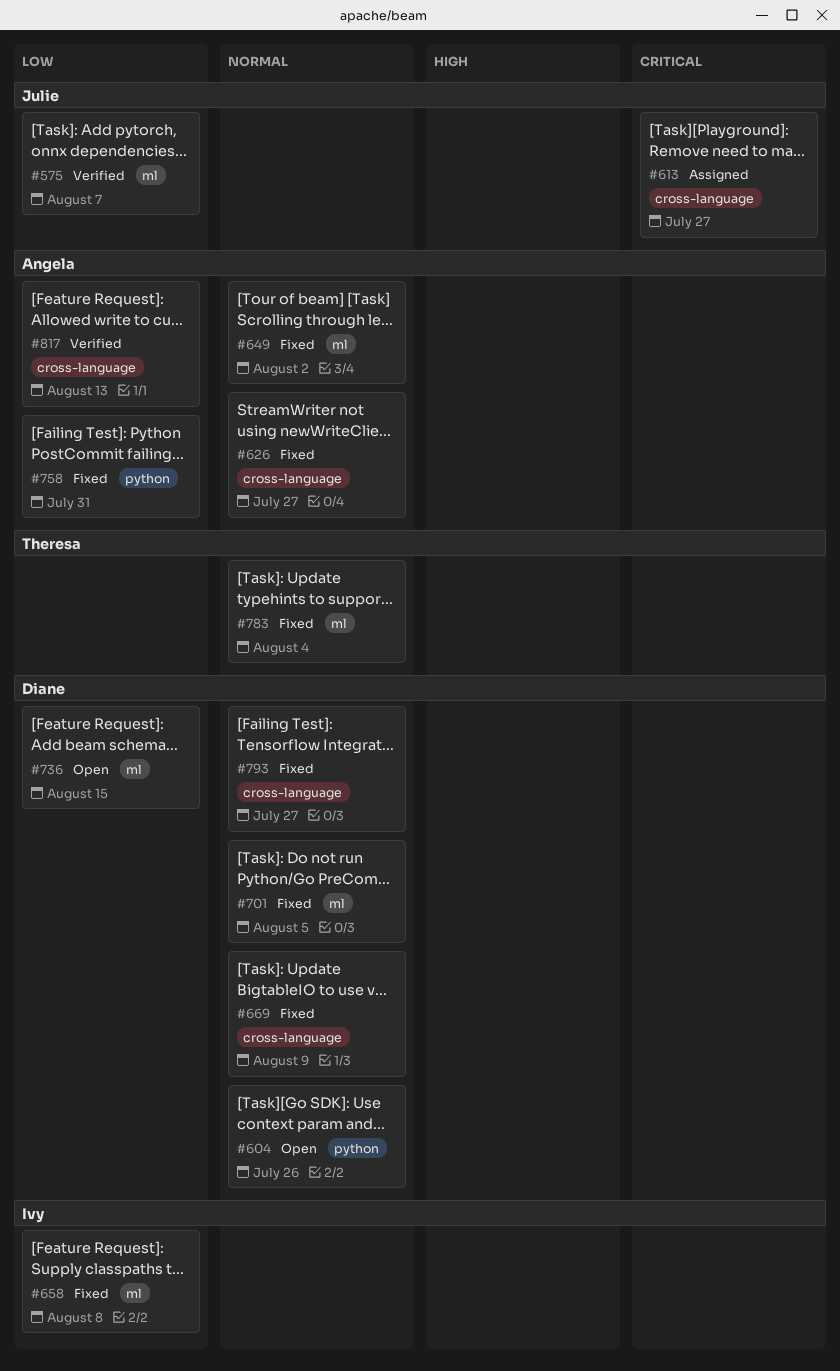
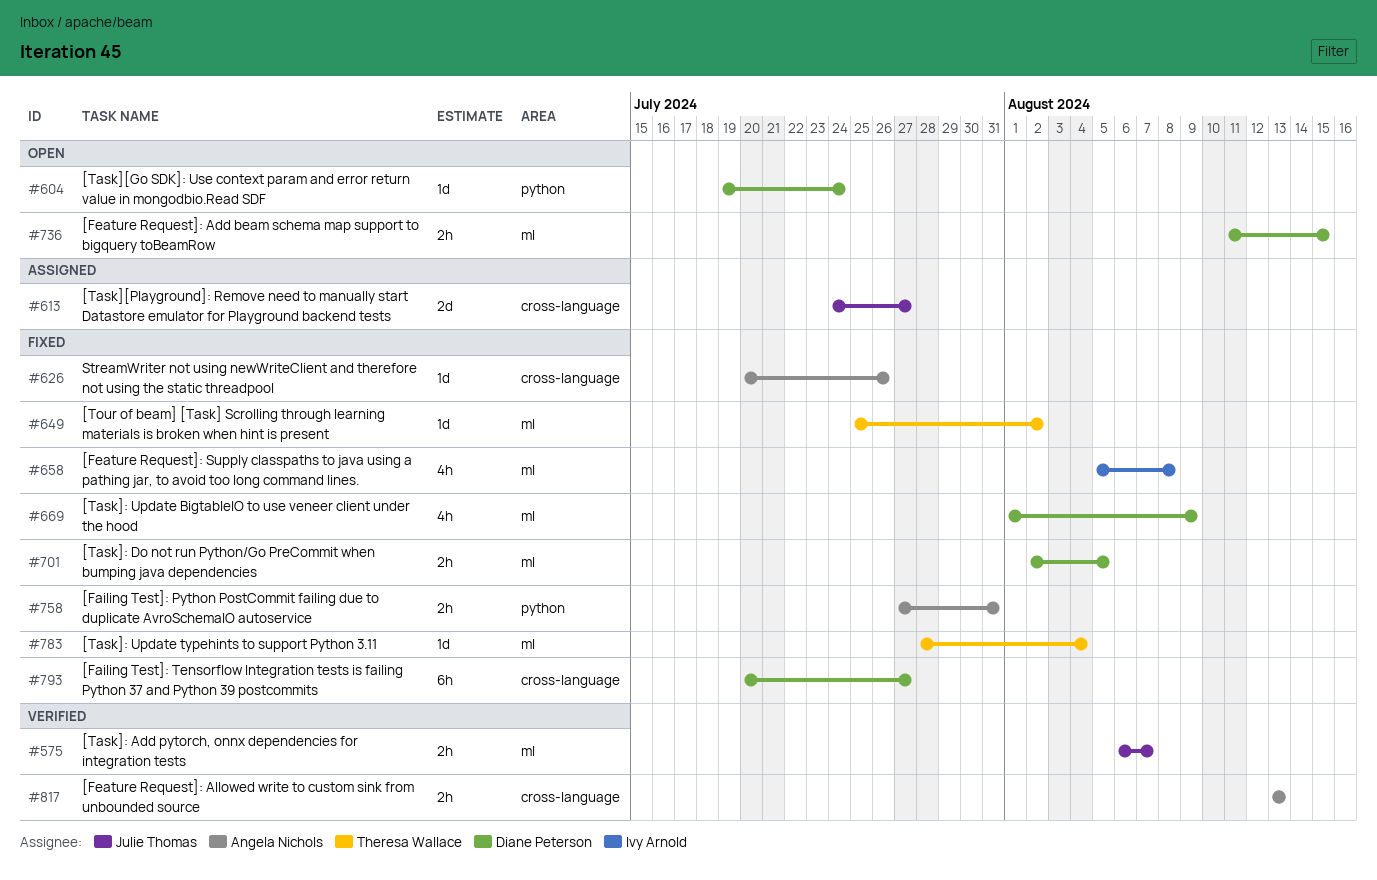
#604, due: Jul 26 -> Jul 24
#626, due: Jul 27 -> Jul 26
#649, owner: Angela Nichols -> Theresa Wallace
#669, label: cross-language -> ml

